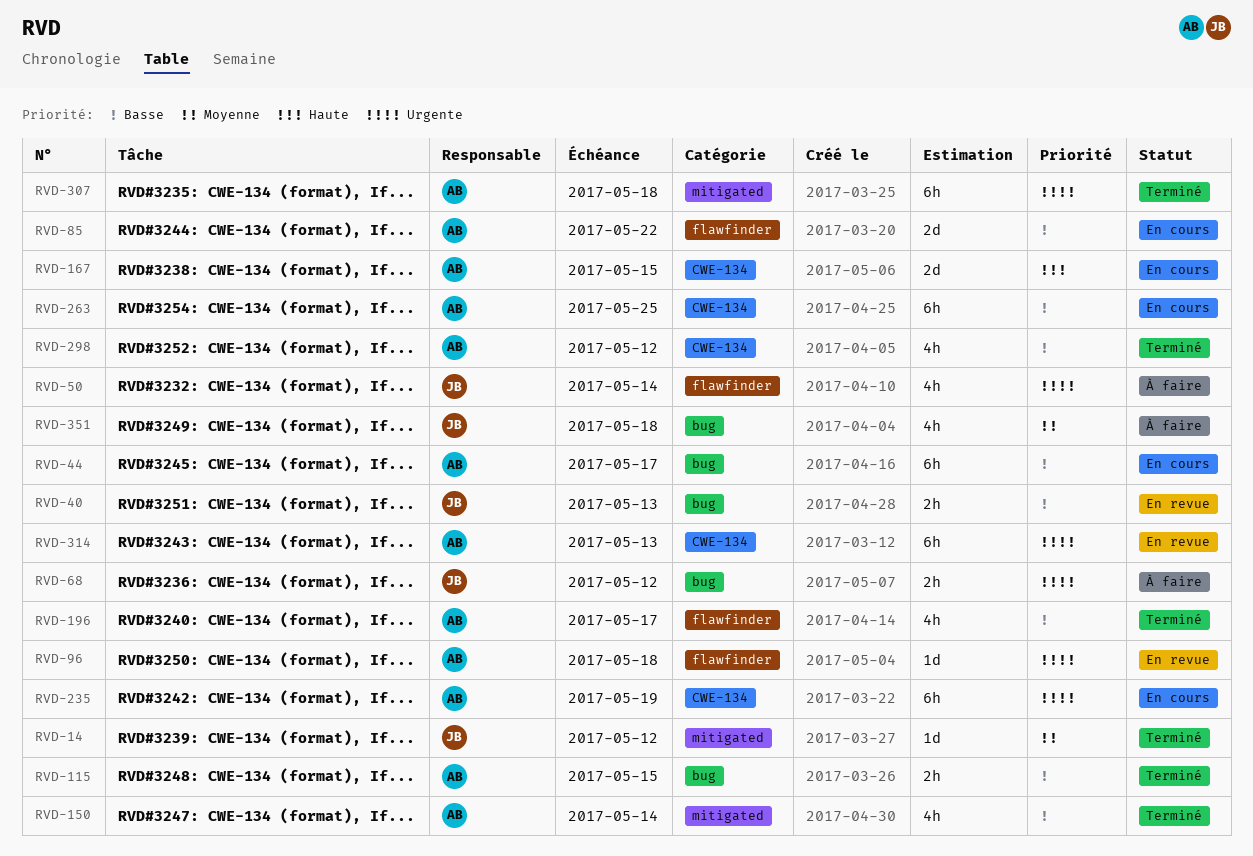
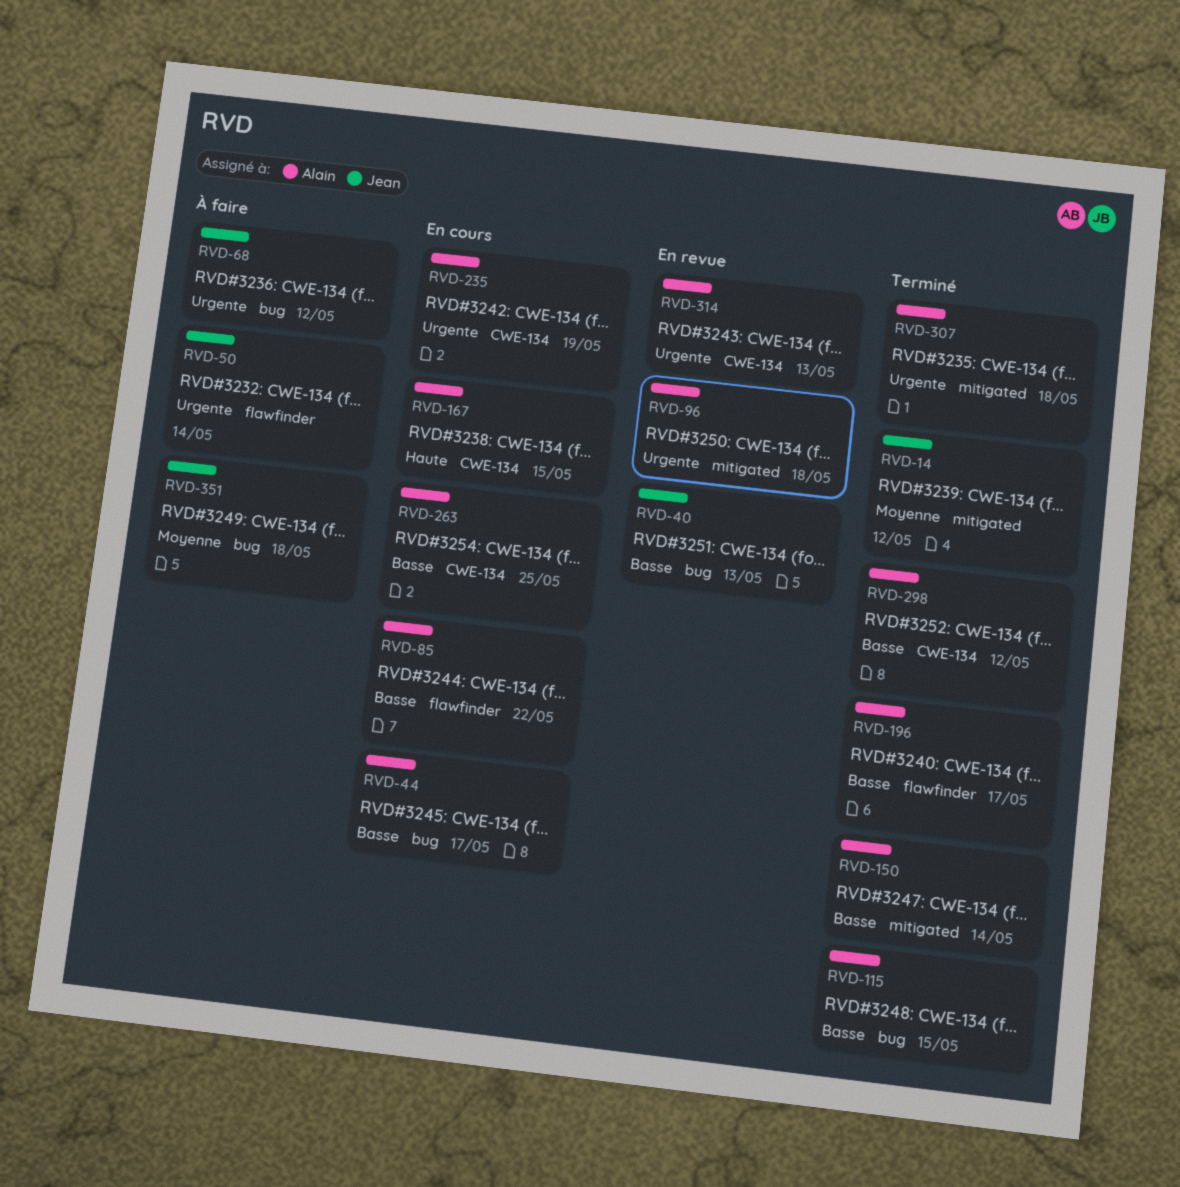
RVD-96, label: flawfinder -> mitigated

